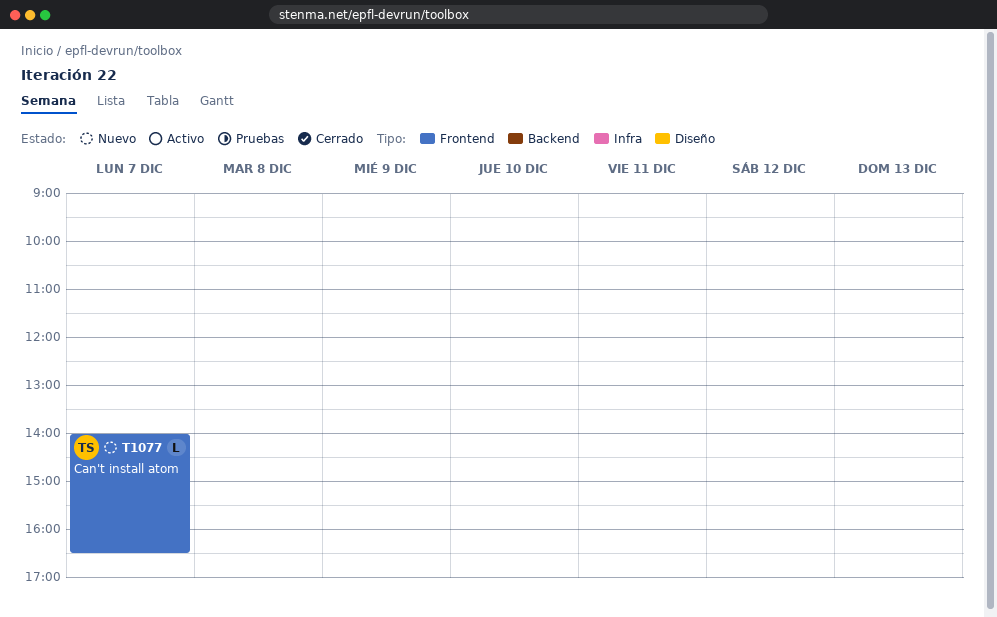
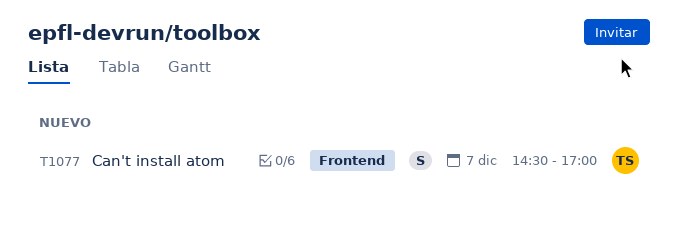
T1077, estimate: L -> S
T1077, begins: 14:00 -> 14:30
T1077, ends: 16:30 -> 17:00

